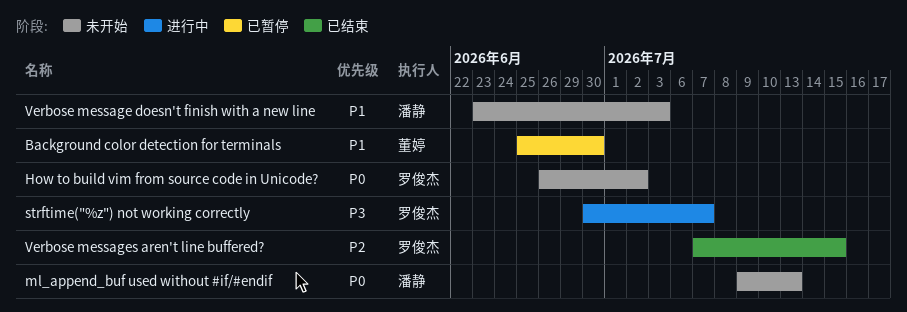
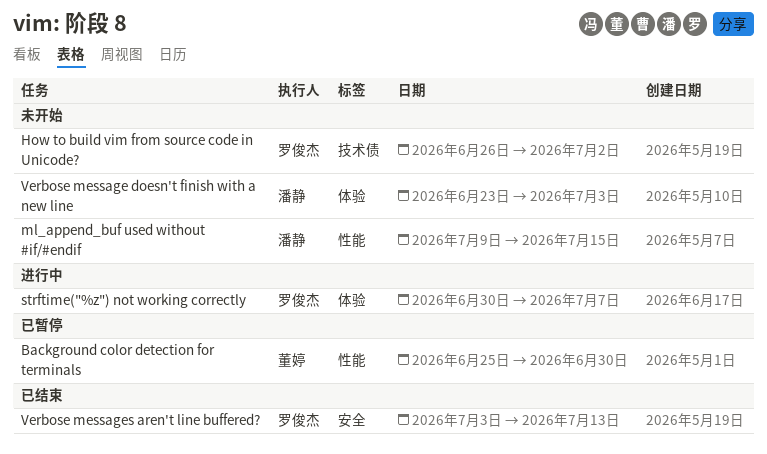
ml_append_buf used without #if/#endif, due: Jul 13 -> Jul 15
Verbose messages aren't line buffered?, start: Jul 7 -> Jul 3
Verbose messages aren't line buffered?, due: Jul 15 -> Jul 13

